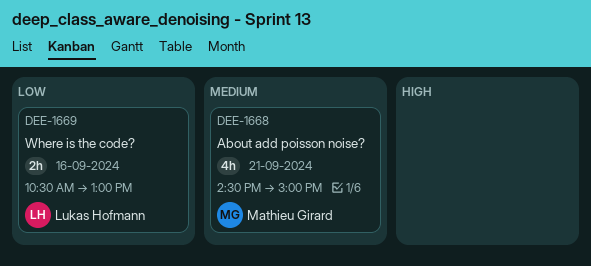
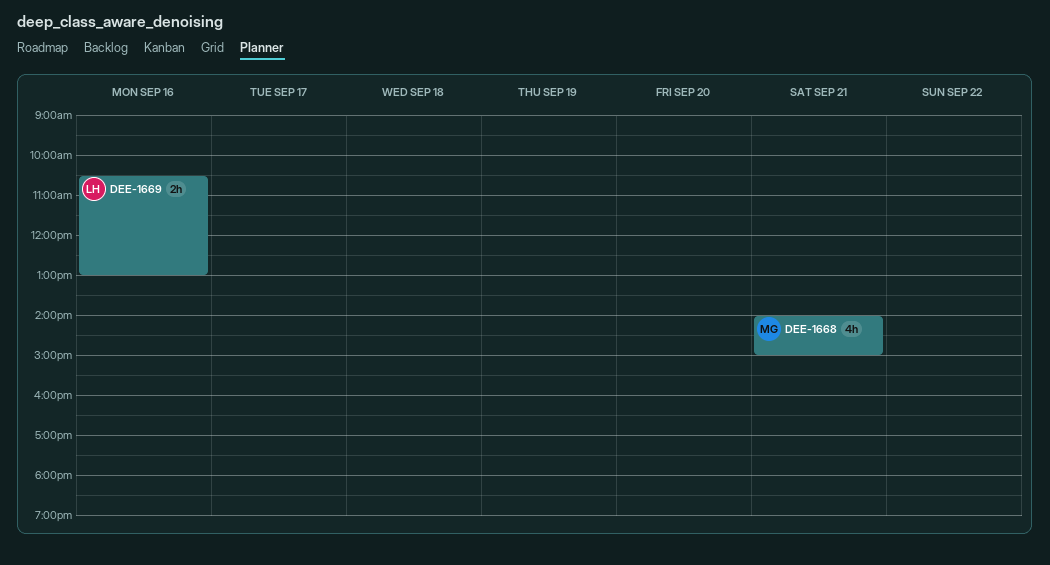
DEE-1668, begins: 14:30 -> 14:00

